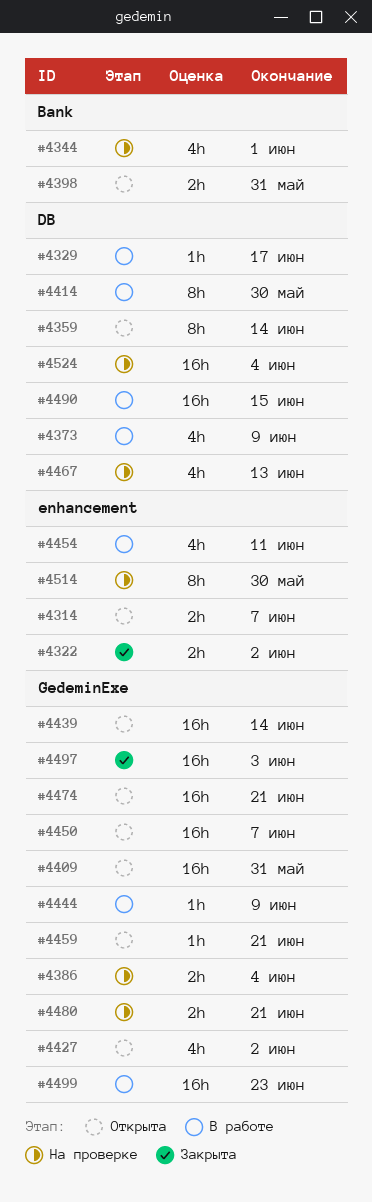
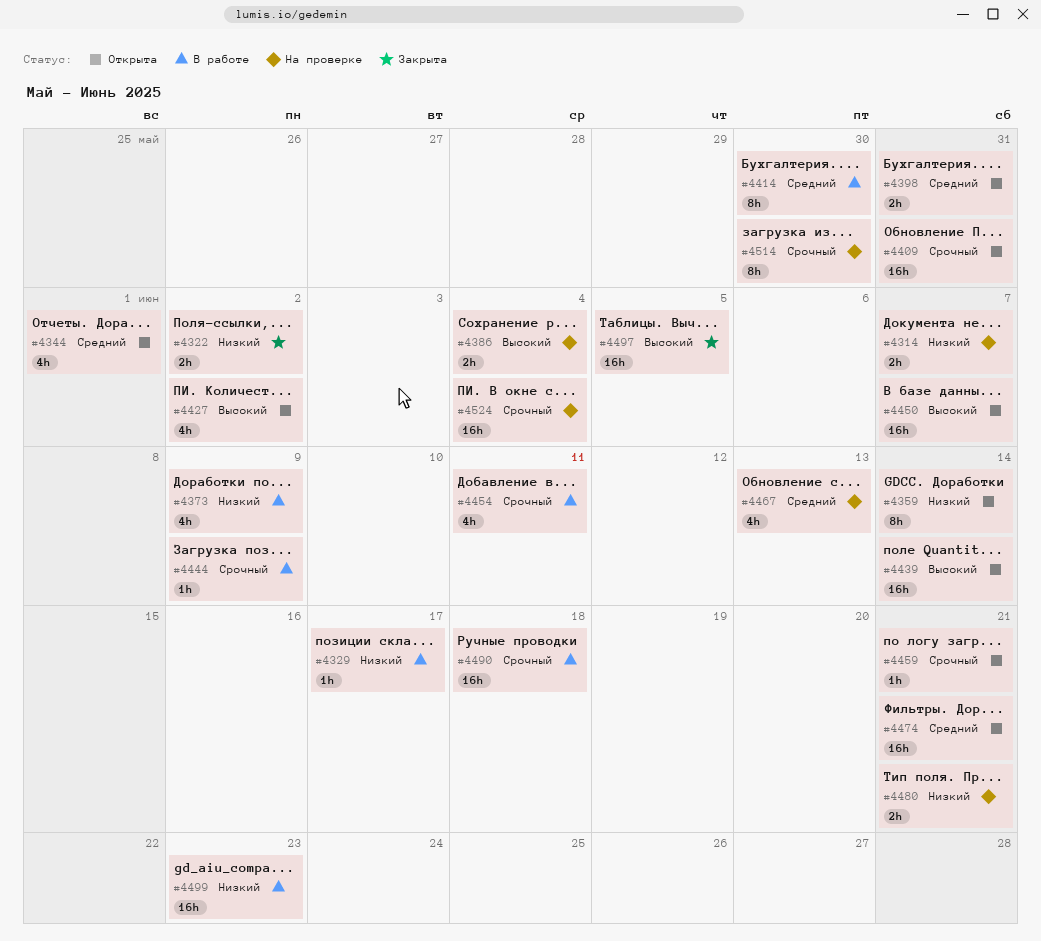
#4314, status: Открыта -> На проверке
#4344, status: На проверке -> Открыта
#4490, due: Jun 15 -> Jun 18
#4497, due: Jun 3 -> Jun 5

